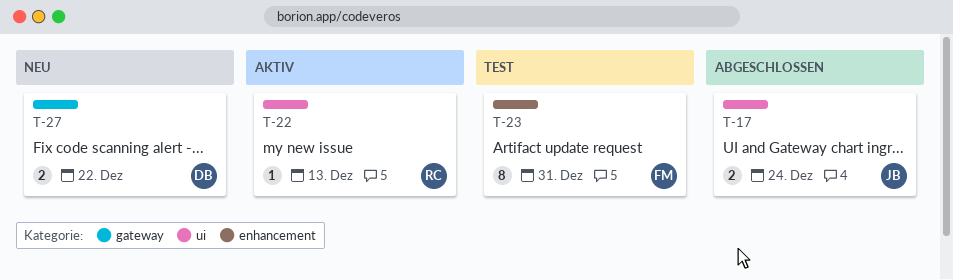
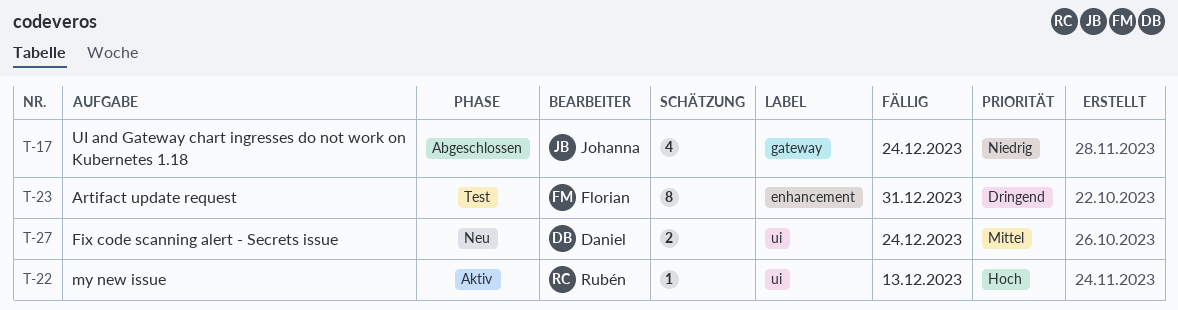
T-17, label: ui -> gateway
T-17, estimate: 2 -> 4
T-27, label: gateway -> ui
T-27, due: Dec 22 -> Dec 24

